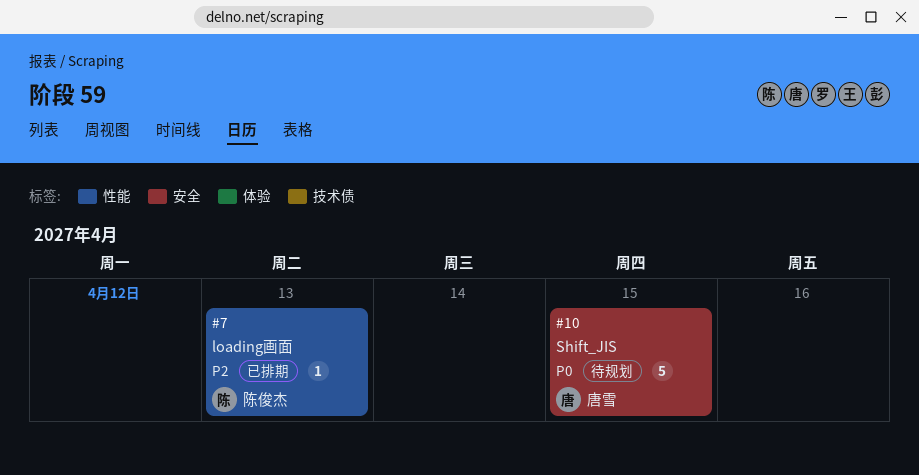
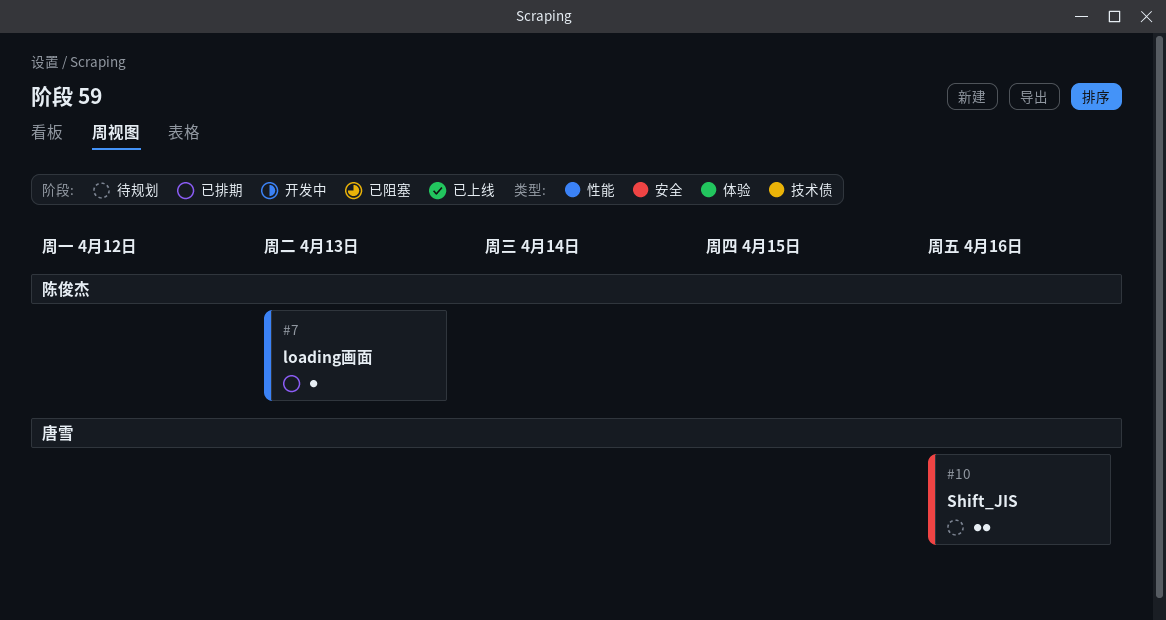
#10, estimate: 5 -> 2
#10, due: Apr 15 -> Apr 16

